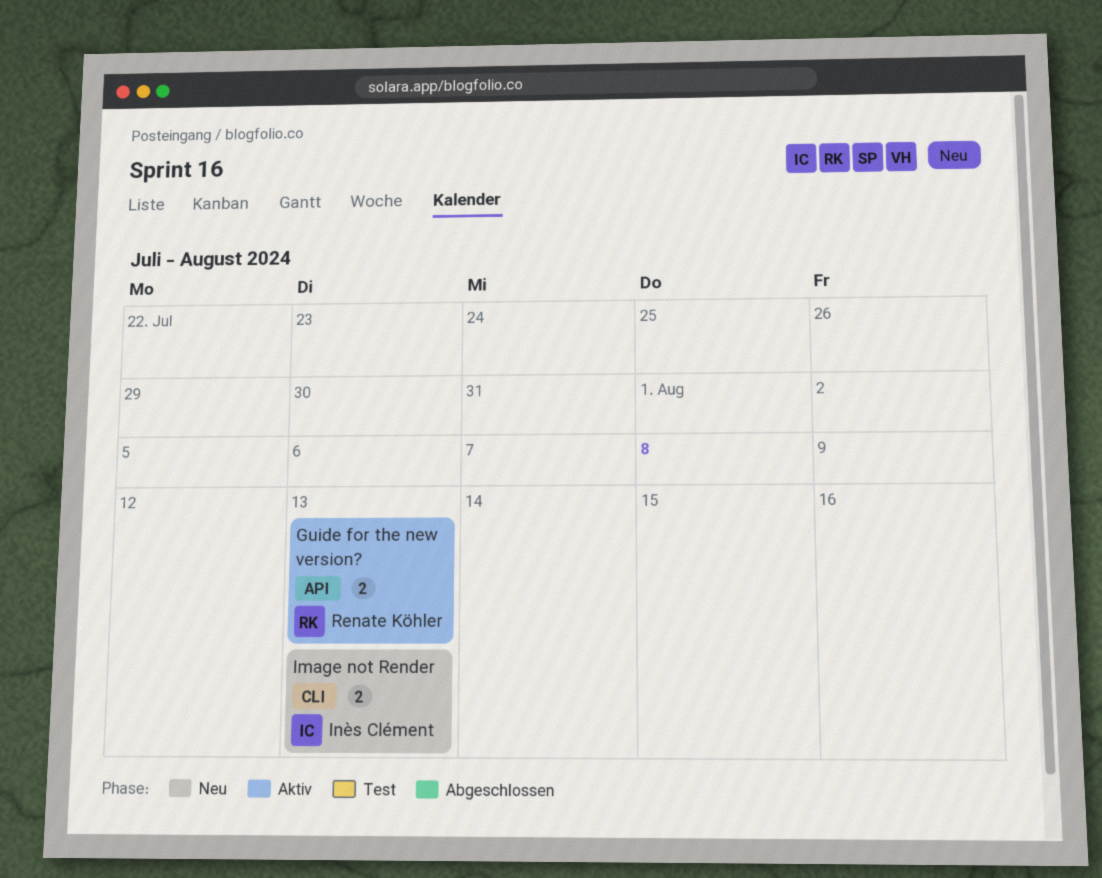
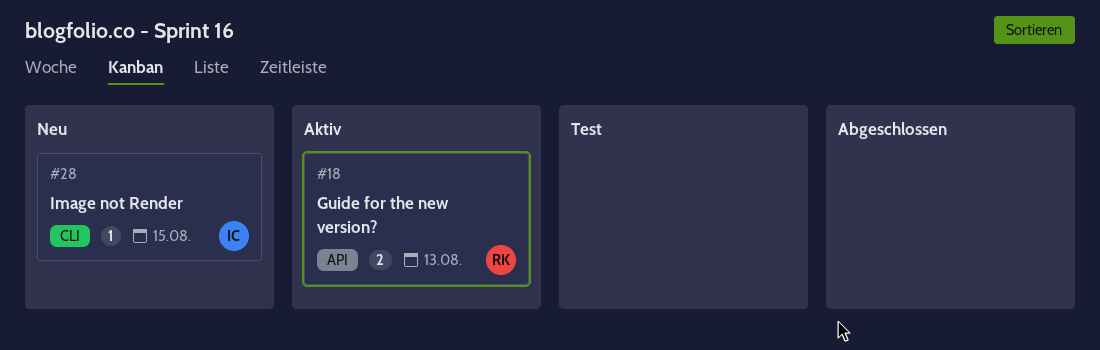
Image not Render, estimate: 2 -> 1
Image not Render, due: Aug 13 -> Aug 15

